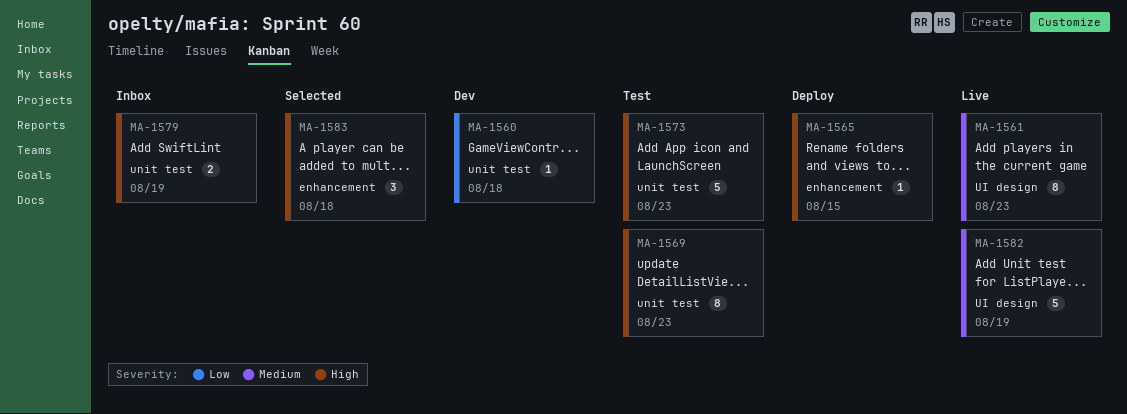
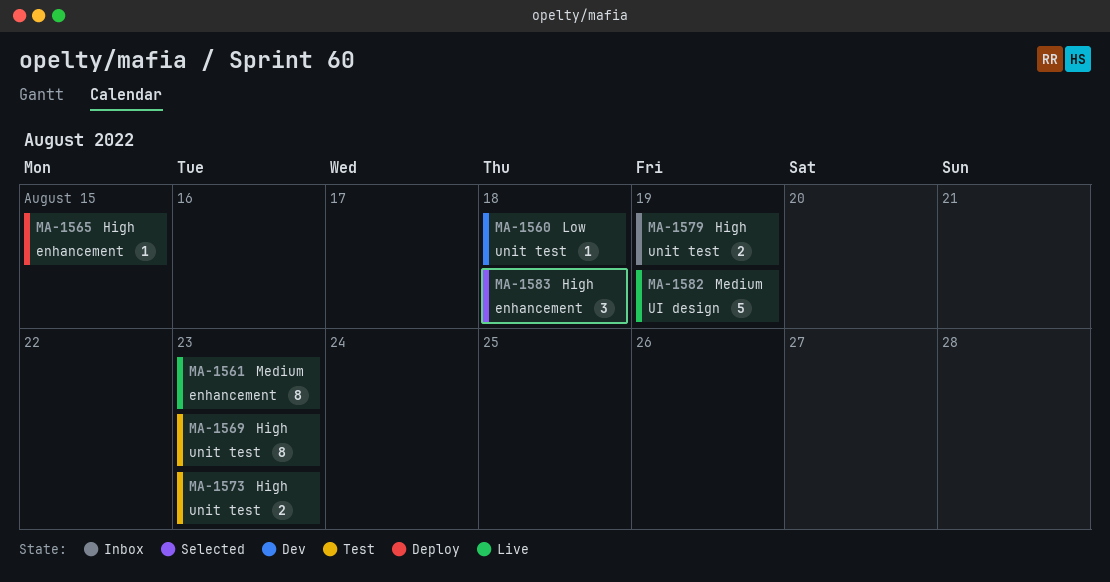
MA-1561, label: UI design -> enhancement
MA-1573, estimate: 5 -> 2

